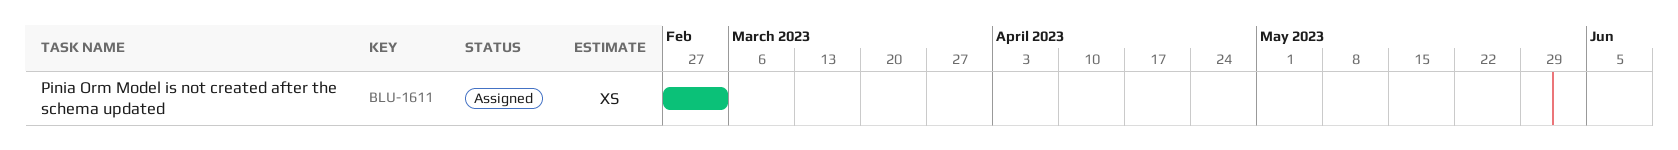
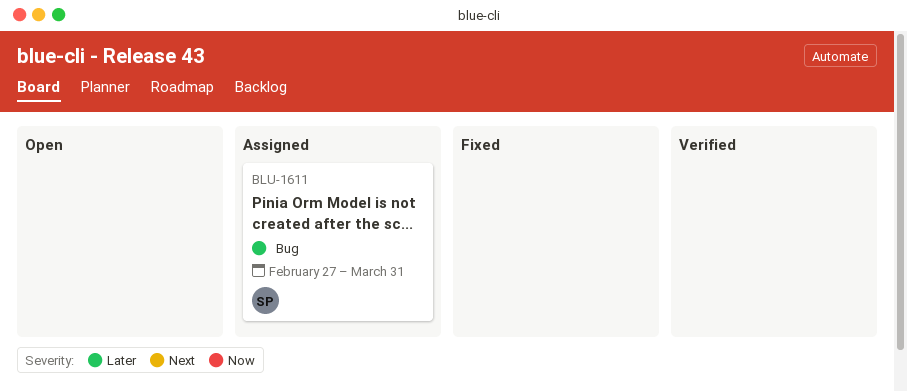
BLU-1611, due: Mar 3 -> Mar 31

